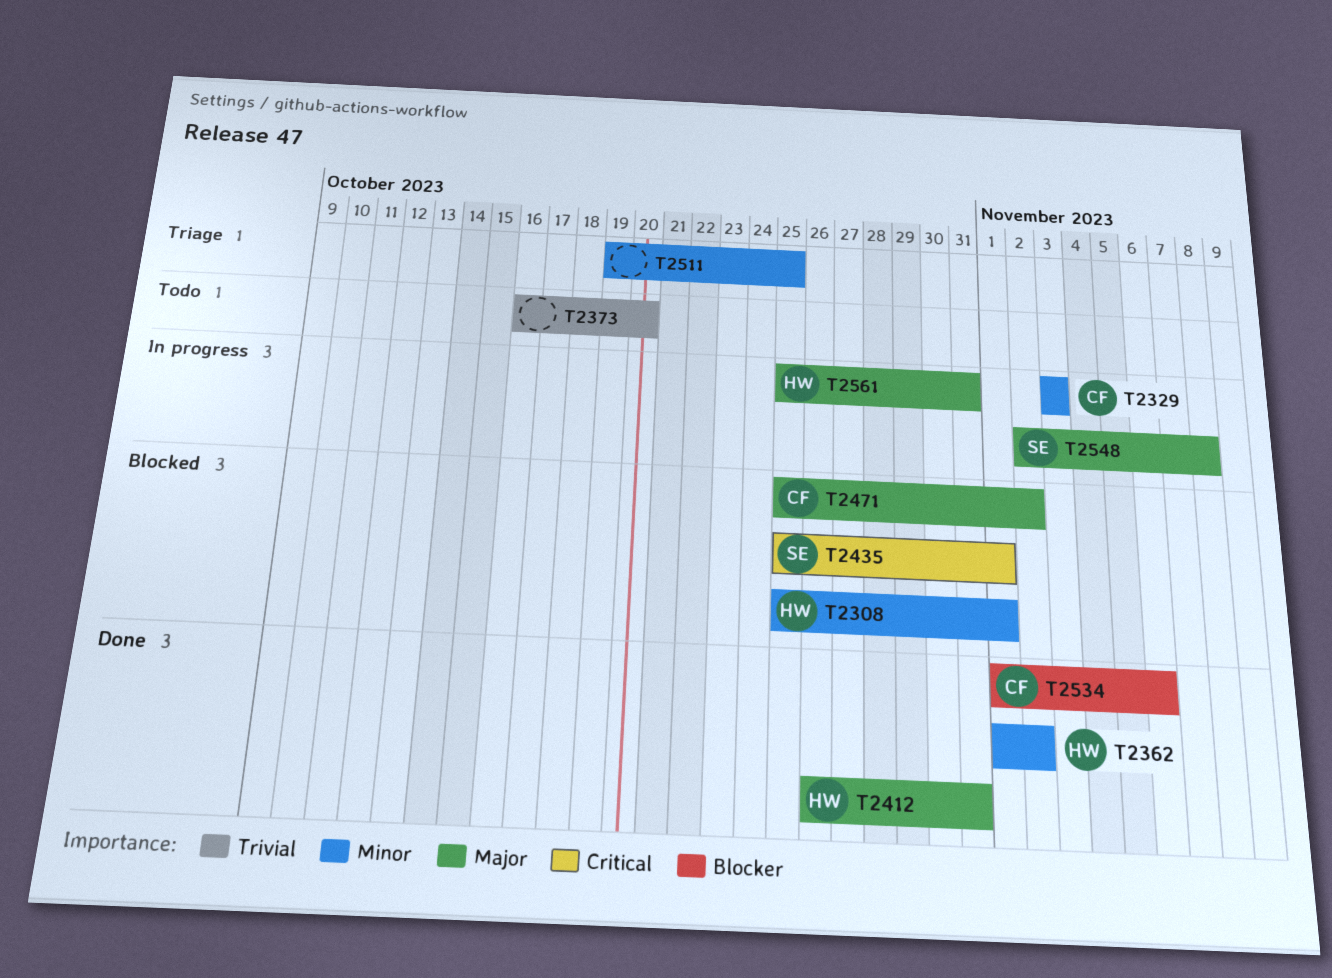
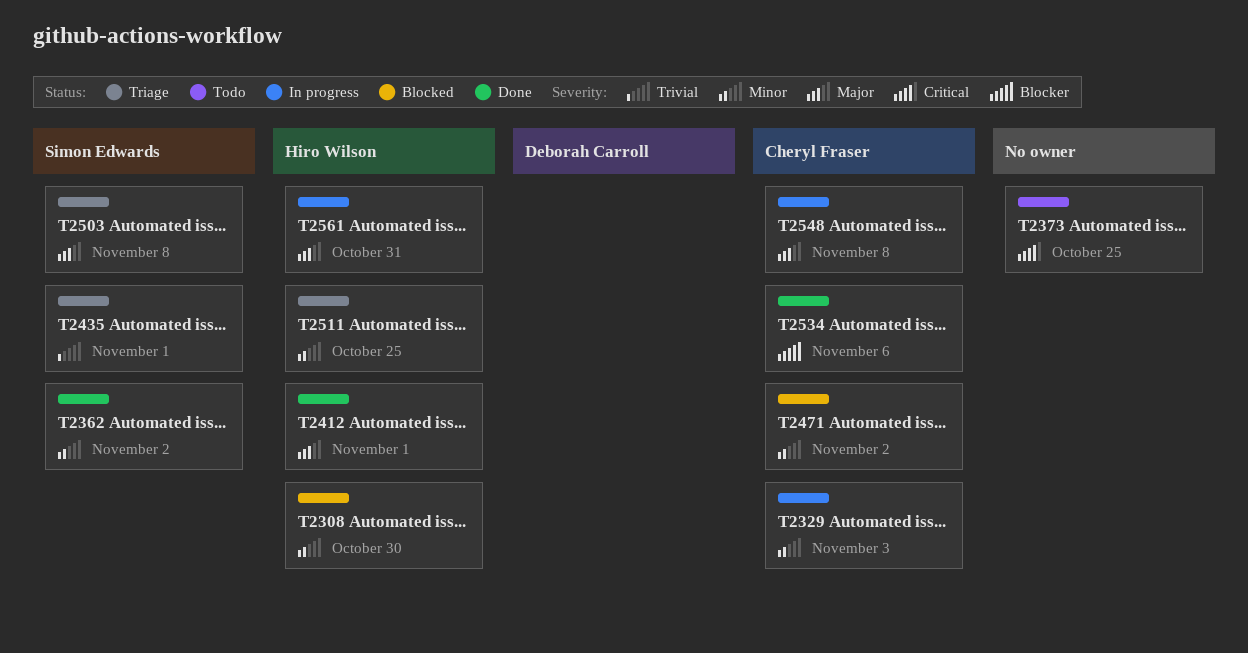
T2308, due: Nov 1 -> Oct 30
T2362, owner: Hiro Wilson -> Simon Edwards
T2373, priority: Trivial -> Critical
T2373, due: Oct 20 -> Oct 25
T2412, due: Oct 31 -> Nov 1
T2435, status: Blocked -> Triage
T2435, priority: Critical -> Trivial
T2471, priority: Major -> Minor
T2503: none -> present
T2511, owner: none -> Hiro Wilson
T2548, owner: Simon Edwards -> Cheryl Fraser

